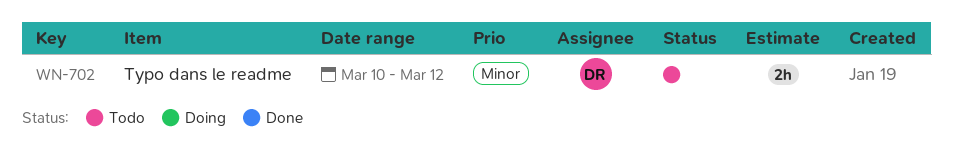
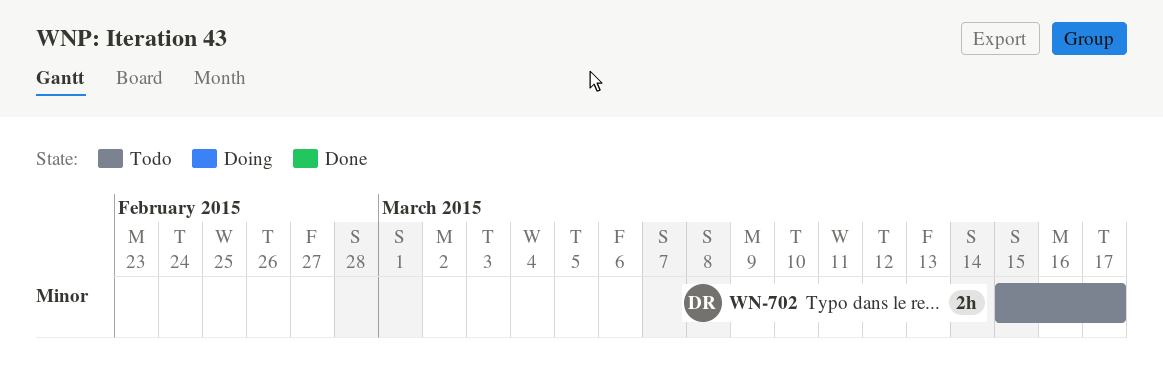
WN-702, start: Mar 10 -> Mar 15
WN-702, due: Mar 12 -> Mar 17

